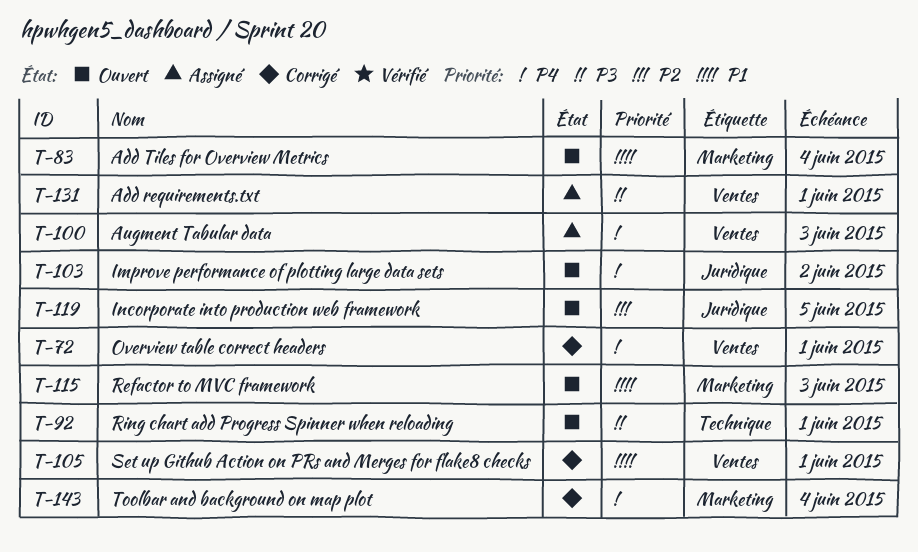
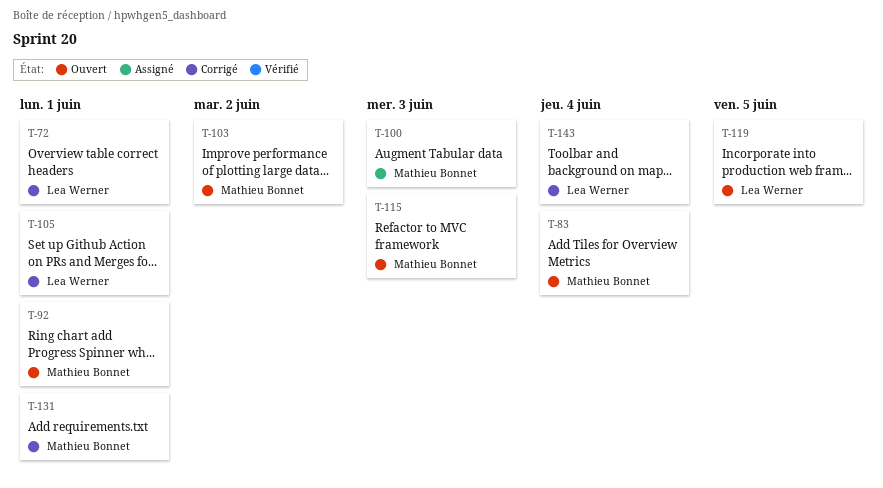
T-131, status: Assigné -> Corrigé

